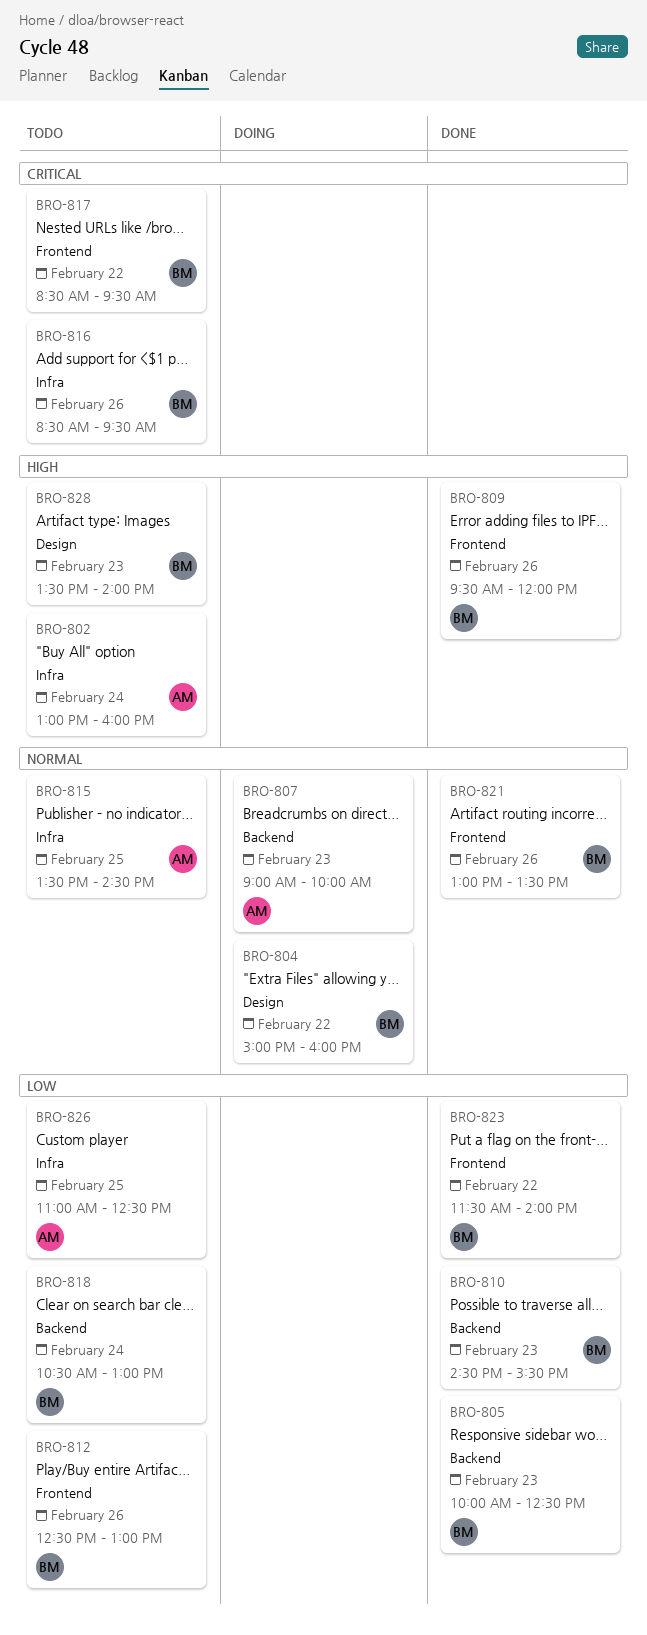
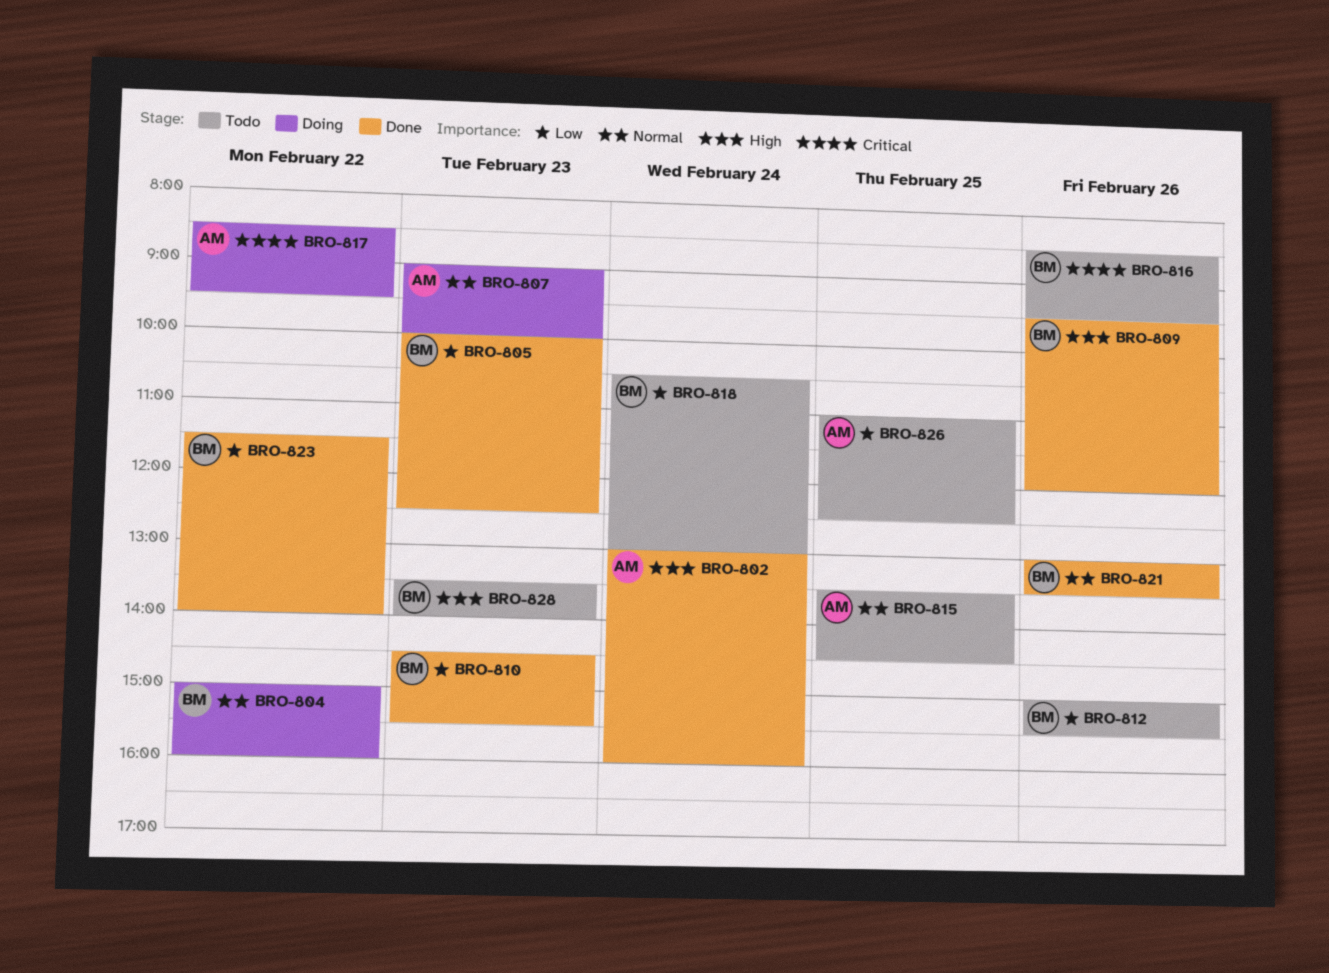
BRO-802, status: Todo -> Done
BRO-812, begins: 12:30 -> 15:00
BRO-812, ends: 13:00 -> 15:30
BRO-817, status: Todo -> Doing
BRO-817, owner: BM -> AM

